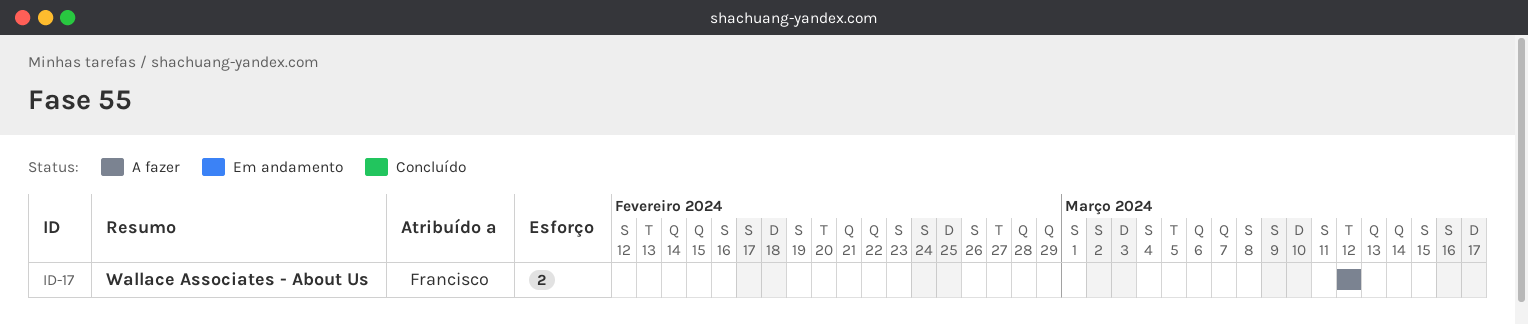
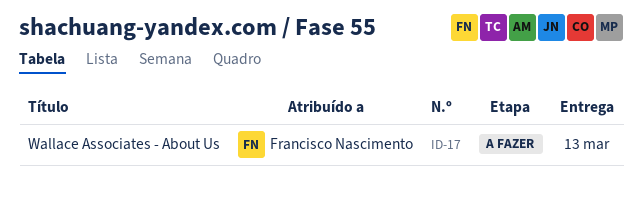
ID-17, due: Mar 12 -> Mar 13

